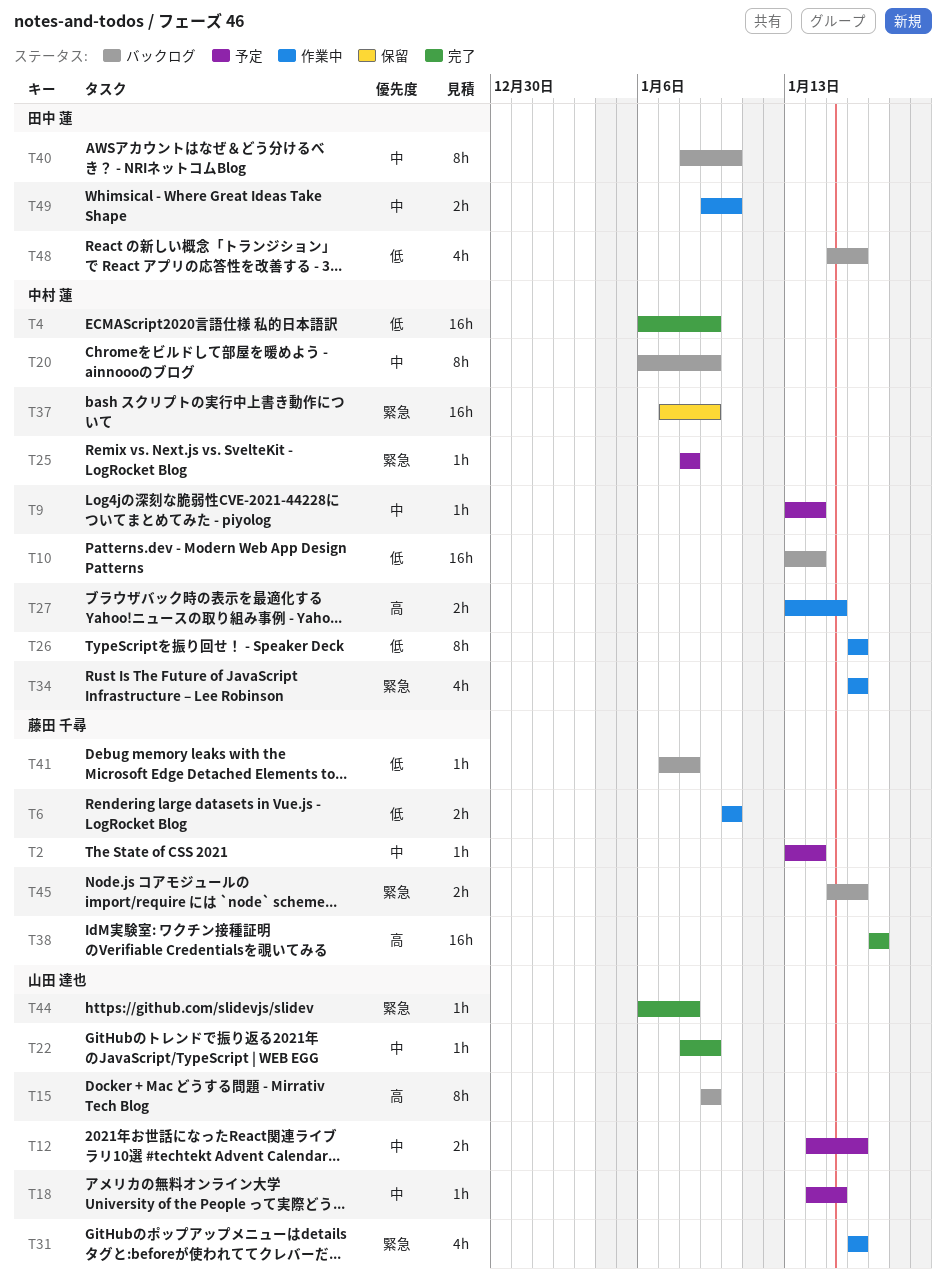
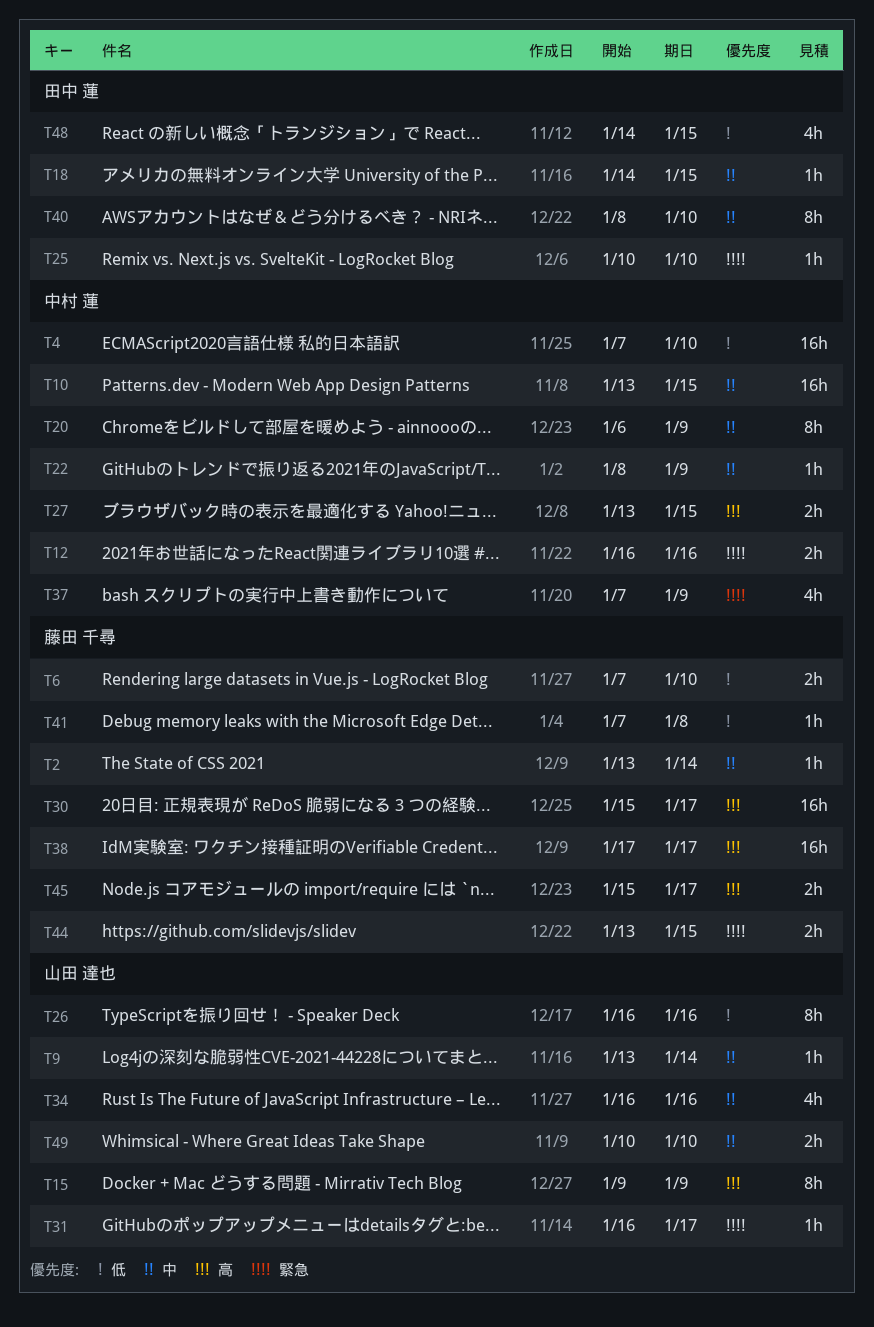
T4, start: Jan 6 -> Jan 7
T4, due: Jan 9 -> Jan 10
T6, start: Jan 10 -> Jan 7
T9, owner: 中村 蓮 -> 山田 達也
T10, priority: 低 -> 中
T10, due: Jan 14 -> Jan 15
T12, owner: 山田 達也 -> 中村 蓮
T12, priority: 中 -> 緊急
T12, start: Jan 14 -> Jan 16
T18, owner: 山田 達也 -> 田中 蓮
T22, owner: 山田 達也 -> 中村 蓮
T25, owner: 中村 蓮 -> 田中 蓮
T25, start: Jan 8 -> Jan 10
T25, due: Jan 8 -> Jan 10
T26, owner: 中村 蓮 -> 山田 達也
T30: none -> present
T31, estimate: 4h -> 1h
T31, due: Jan 16 -> Jan 17
T34, owner: 中村 蓮 -> 山田 達也
T34, priority: 緊急 -> 中
T37, estimate: 16h -> 4h
T44, owner: 山田 達也 -> 藤田 千尋
T44, estimate: 1h -> 2h
T44, start: Jan 6 -> Jan 13
T44, due: Jan 8 -> Jan 15
T45, priority: 緊急 -> 高
T45, due: Jan 16 -> Jan 17
T48, start: Jan 15 -> Jan 14
T48, due: Jan 16 -> Jan 15
T49, owner: 田中 蓮 -> 山田 達也
T49, start: Jan 9 -> Jan 10

